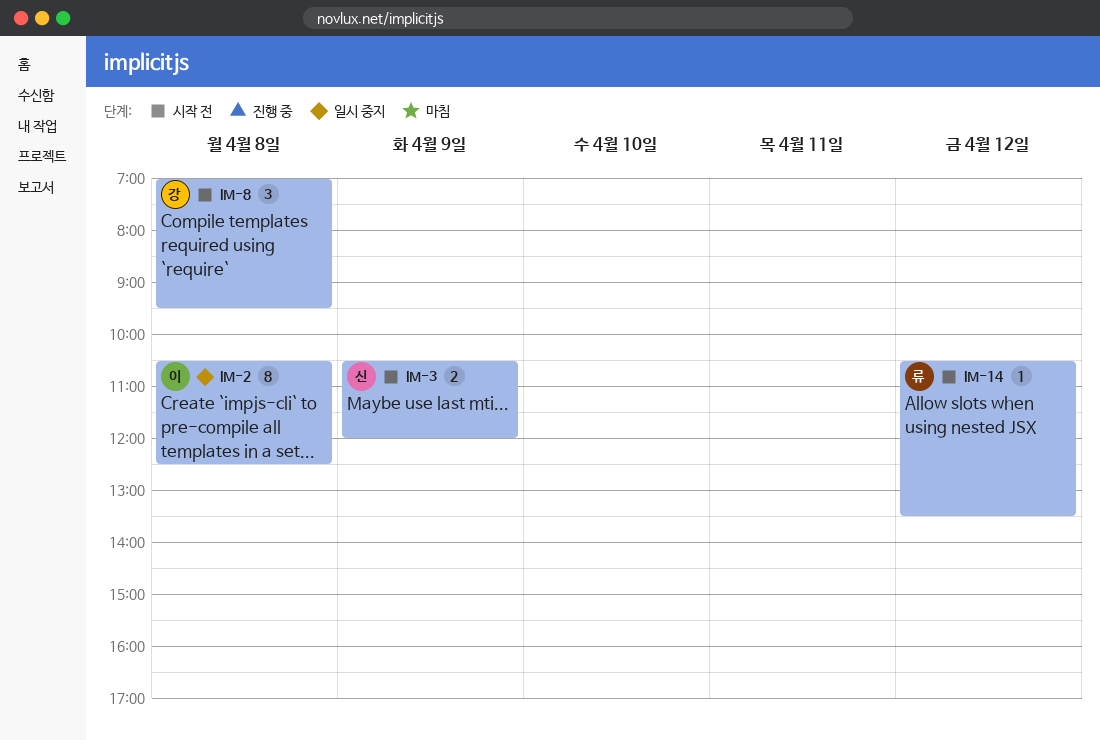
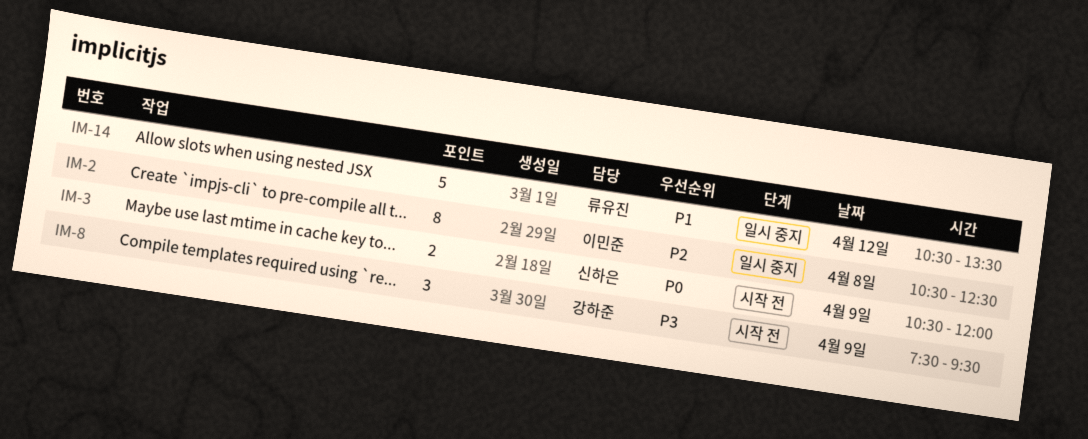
IM-8, day: Apr 8 -> Apr 9
IM-8, begins: 07:00 -> 07:30
IM-14, status: 시작 전 -> 일시 중지
IM-14, estimate: 1 -> 5

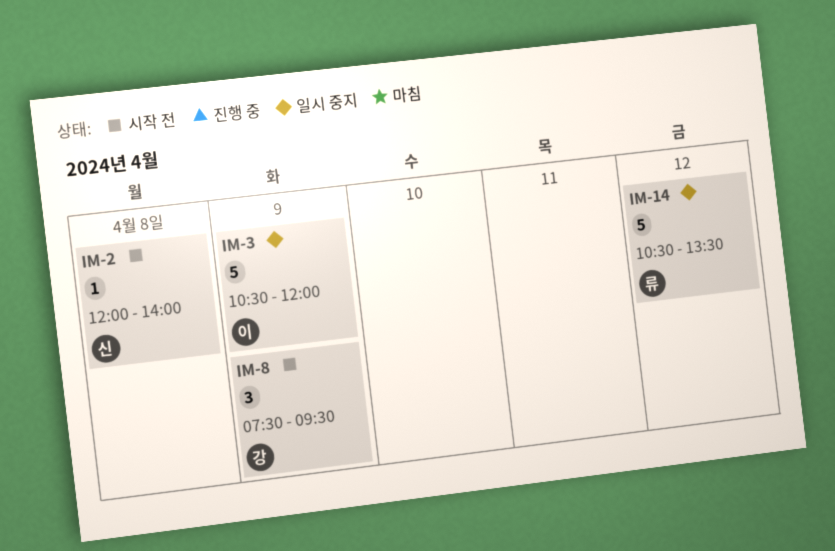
IM-2, status: 일시 중지 -> 시작 전
IM-2, owner: 이민준 -> 신하은
IM-2, estimate: 8 -> 1
IM-2, begins: 10:30 -> 12:00
IM-2, ends: 12:30 -> 14:00
IM-3, status: 시작 전 -> 일시 중지
IM-3, owner: 신하은 -> 이민준
IM-3, estimate: 2 -> 5

